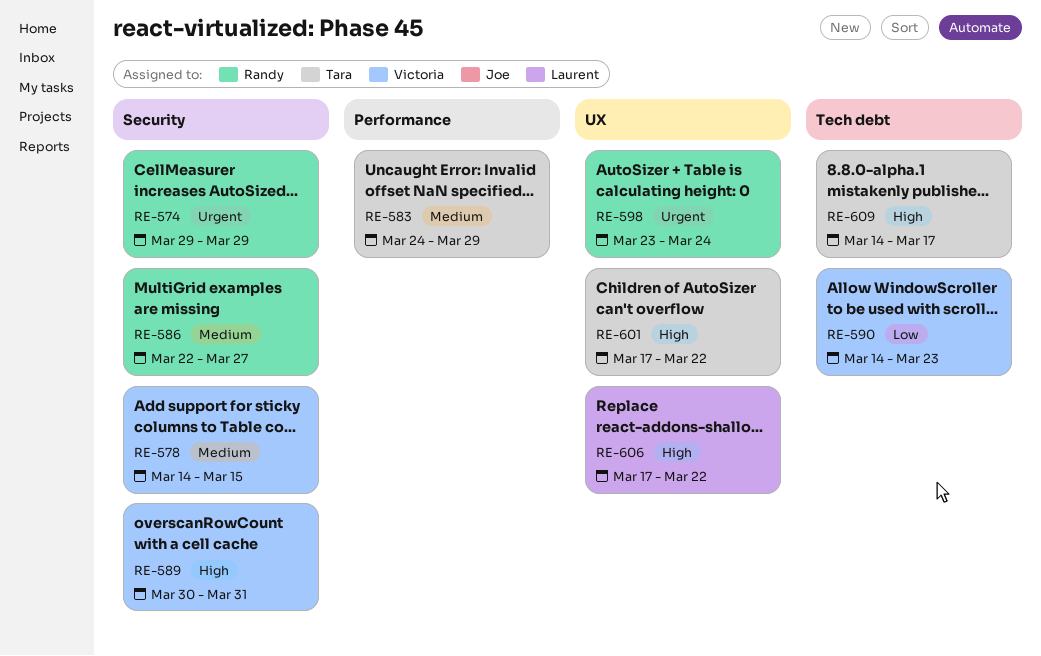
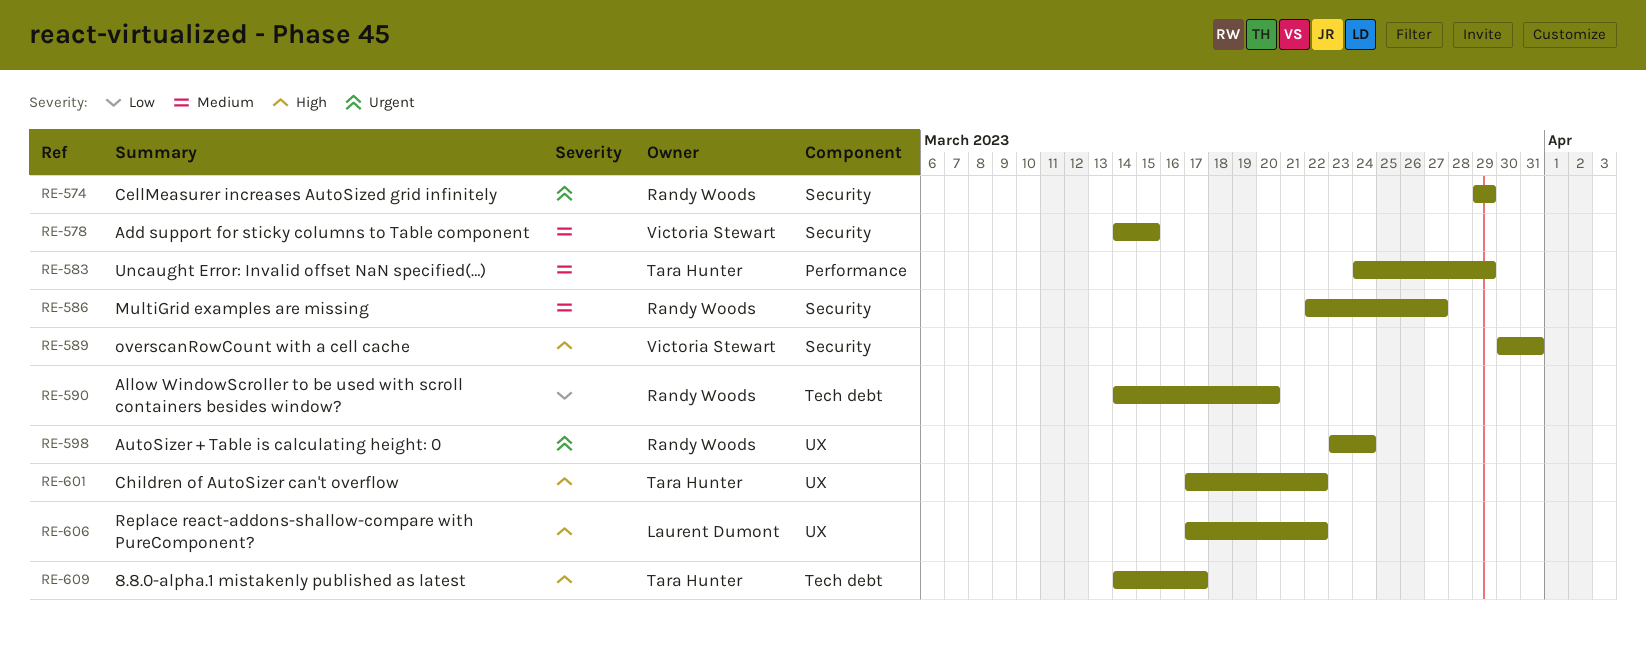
RE-590, owner: Victoria Stewart -> Randy Woods
RE-590, due: Mar 23 -> Mar 20

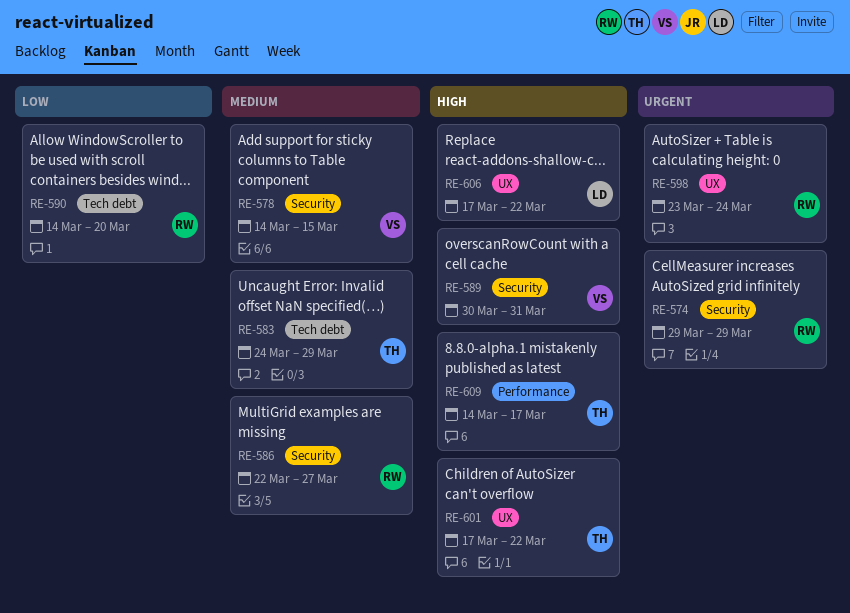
RE-583, label: Performance -> Tech debt
RE-609, label: Tech debt -> Performance

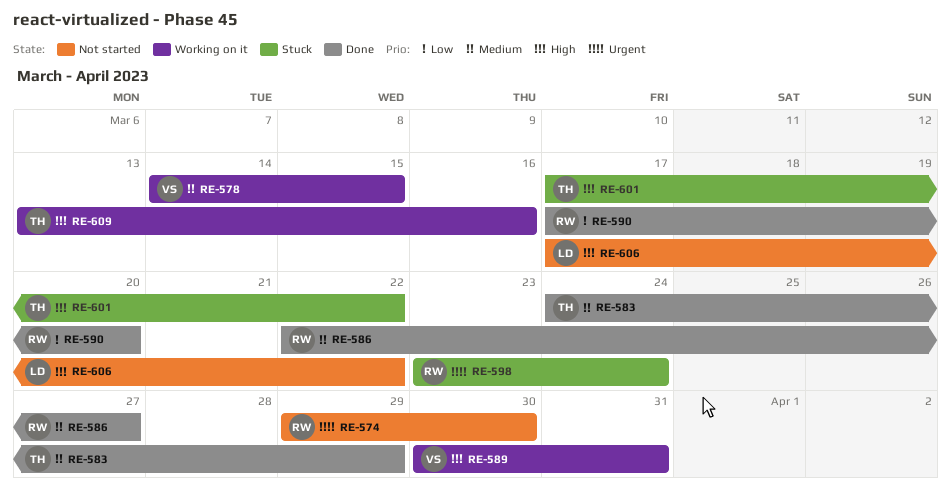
RE-574, due: Mar 29 -> Mar 30
RE-590, start: Mar 14 -> Mar 17
RE-609, start: Mar 14 -> Mar 13
RE-609, due: Mar 17 -> Mar 16

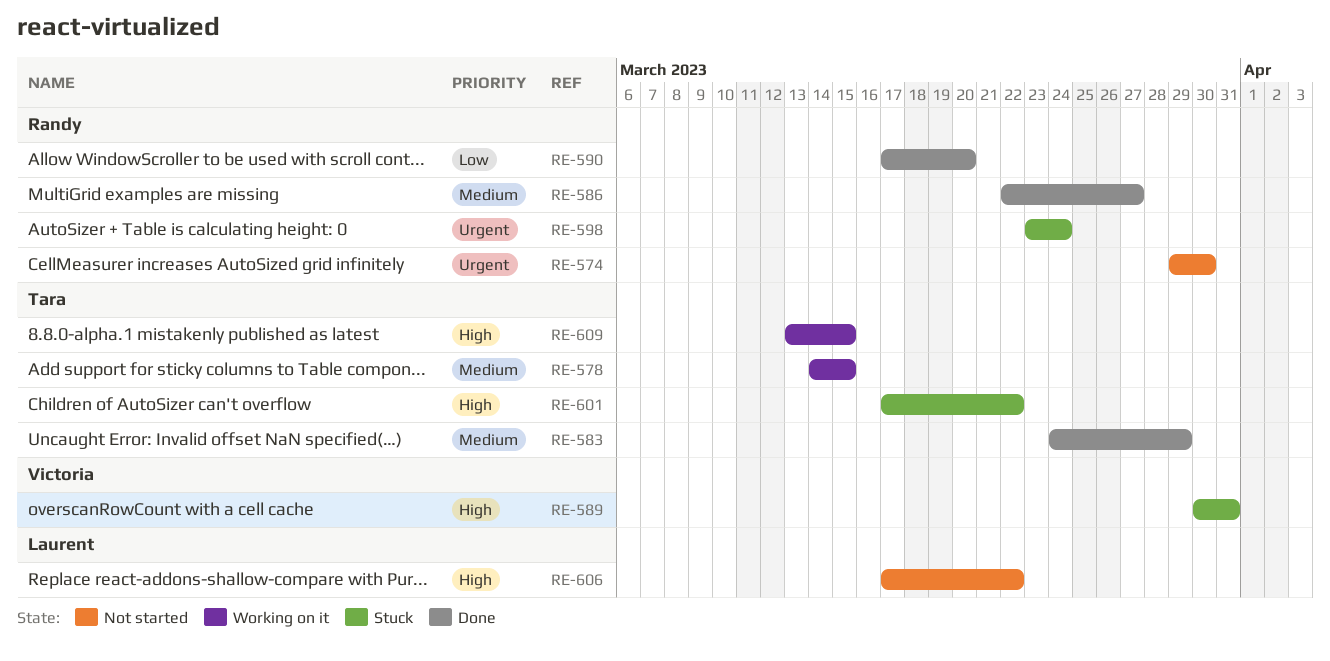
RE-578, owner: Victoria -> Tara
RE-589, status: Working on it -> Stuck
RE-609, due: Mar 16 -> Mar 15

